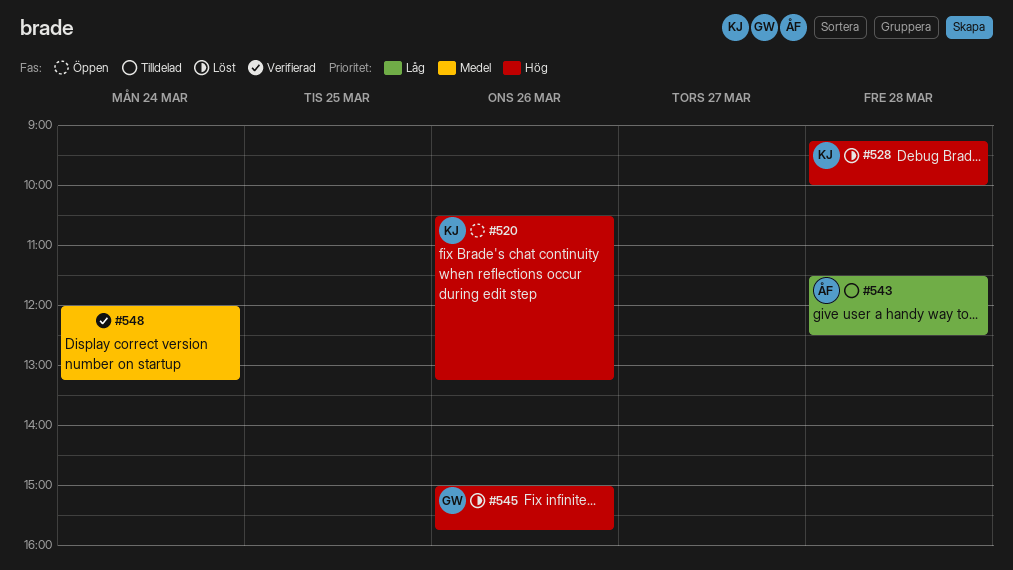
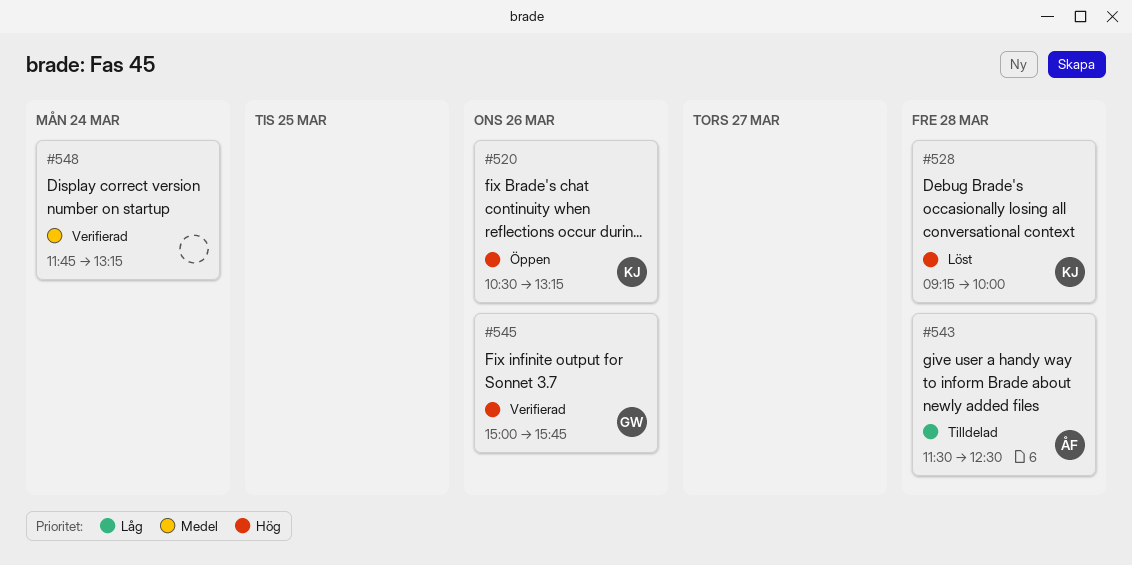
#545, status: Löst -> Verifierad
#548, begins: 12:00 -> 11:45

